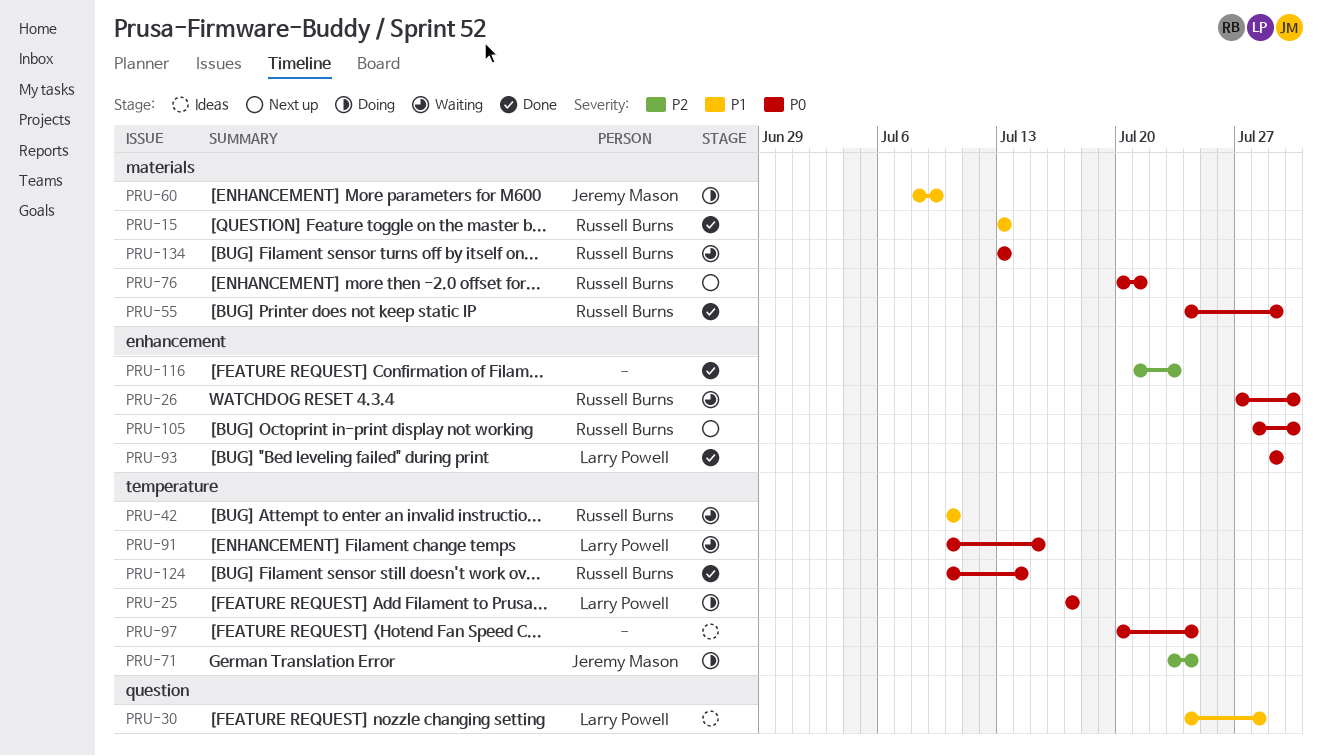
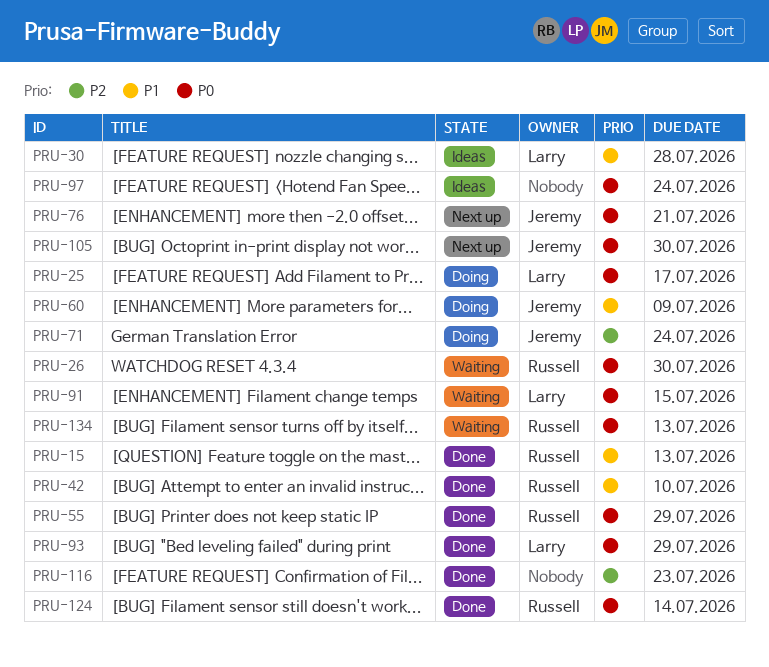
PRU-42, status: Waiting -> Done
PRU-76, owner: Russell Burns -> Jeremy Mason
PRU-105, owner: Russell Burns -> Jeremy Mason

